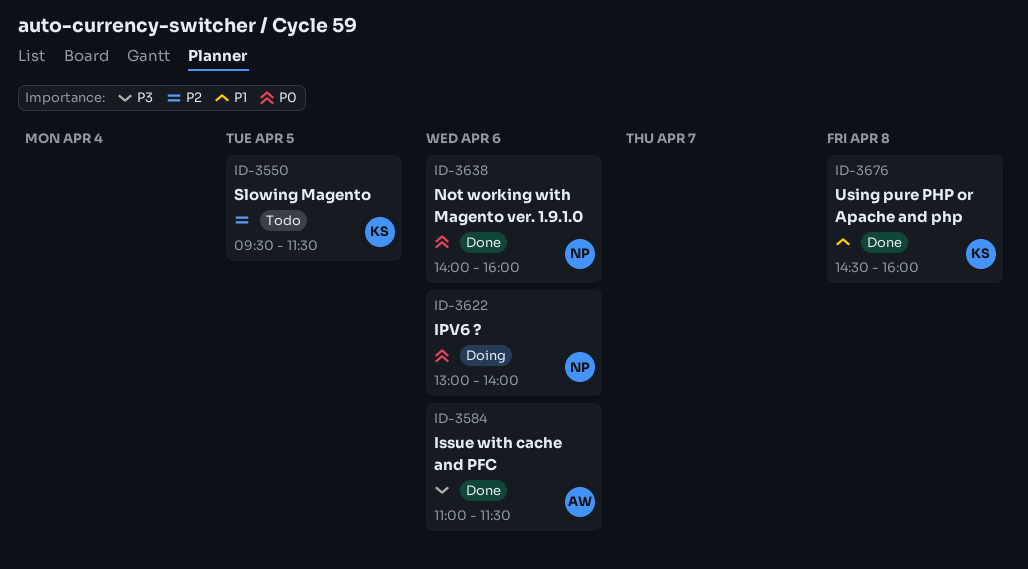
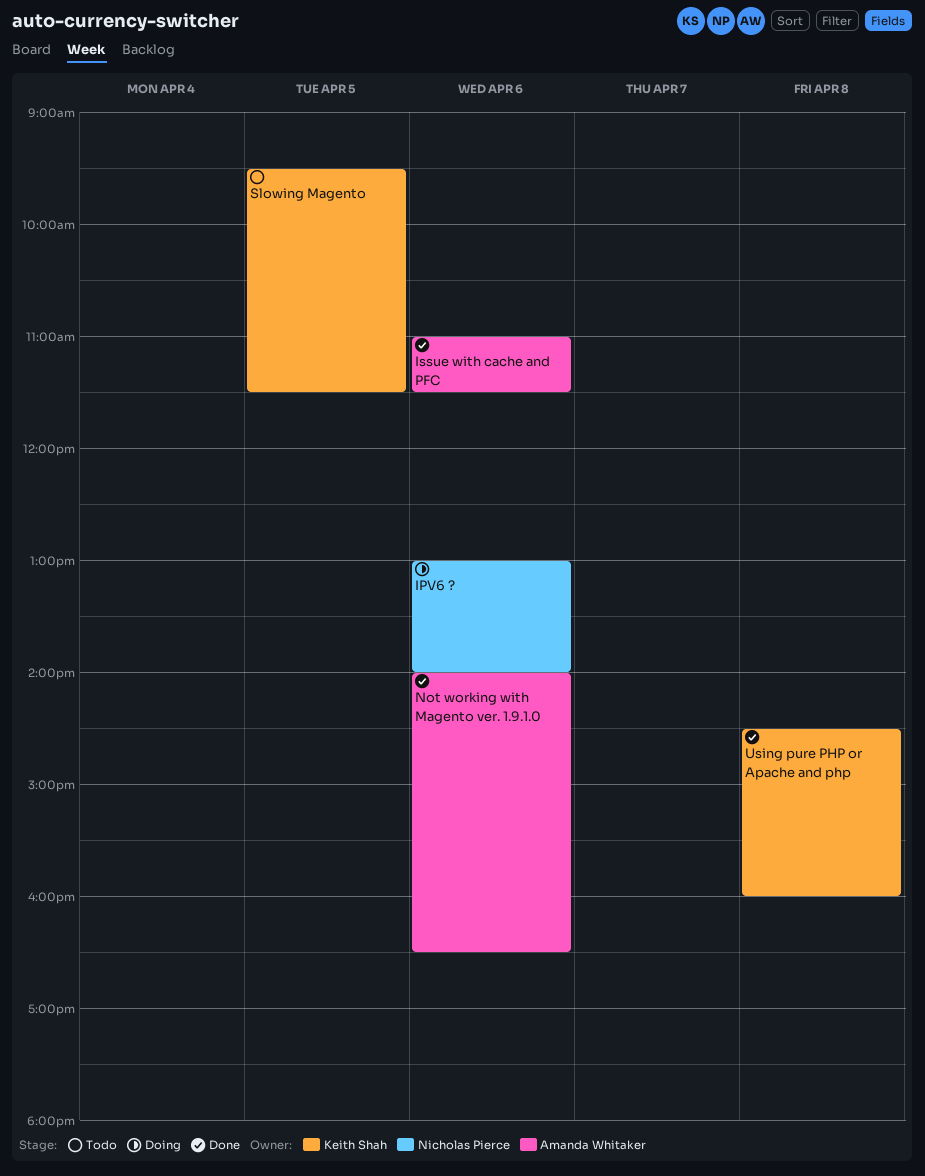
Not working with Magento ver. 1.9.1.0, owner: Nicholas Pierce -> Amanda Whitaker
Not working with Magento ver. 1.9.1.0, ends: 16:00 -> 16:30

